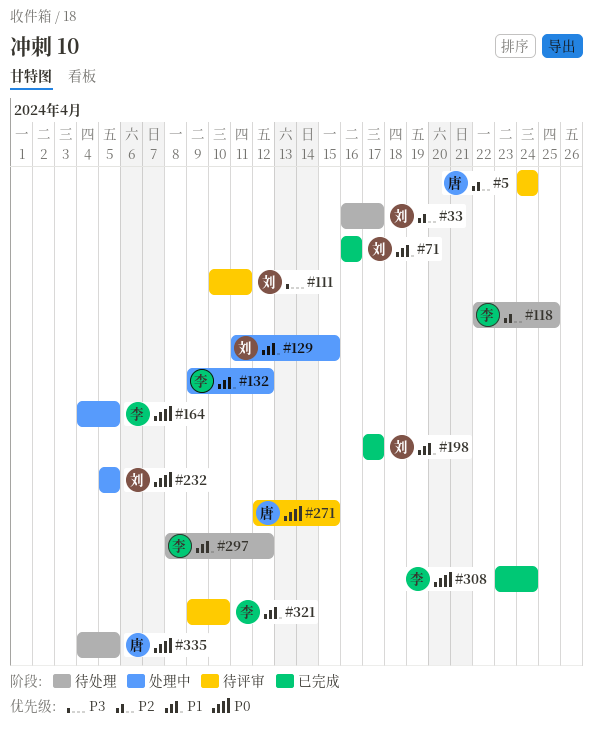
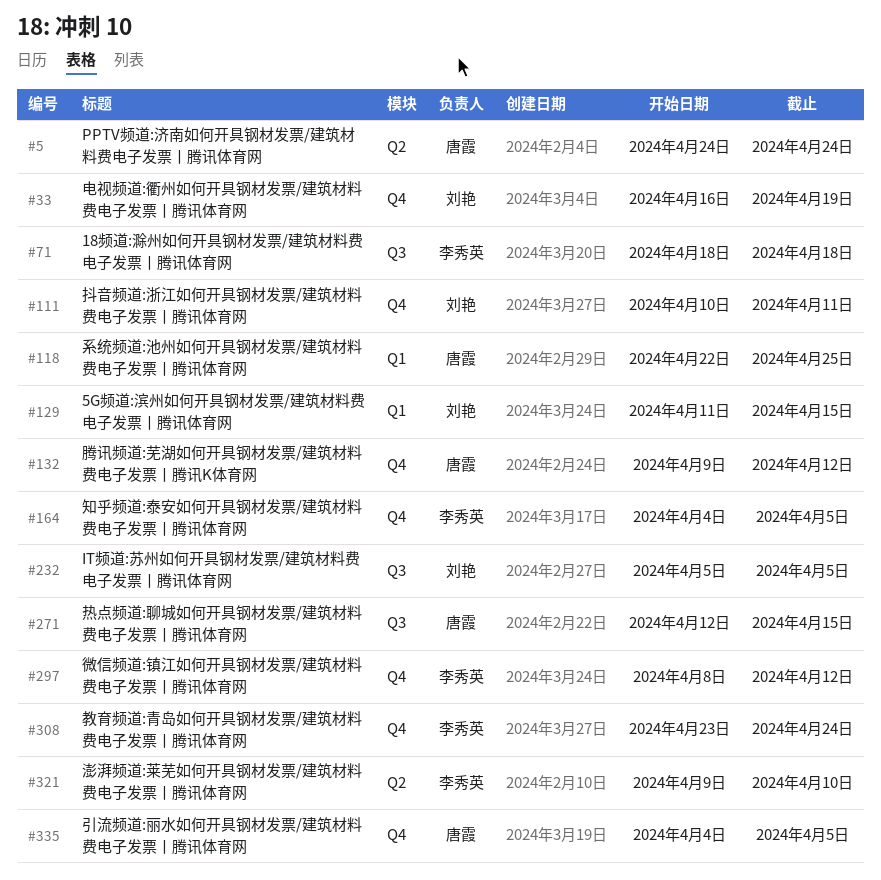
#33, due: Apr 17 -> Apr 19
#71, owner: 刘艳 -> 李秀英
#71, start: Apr 16 -> Apr 18
#71, due: Apr 16 -> Apr 18
#118, owner: 李秀英 -> 唐霞
#132, owner: 李秀英 -> 唐霞
#198: present -> none

